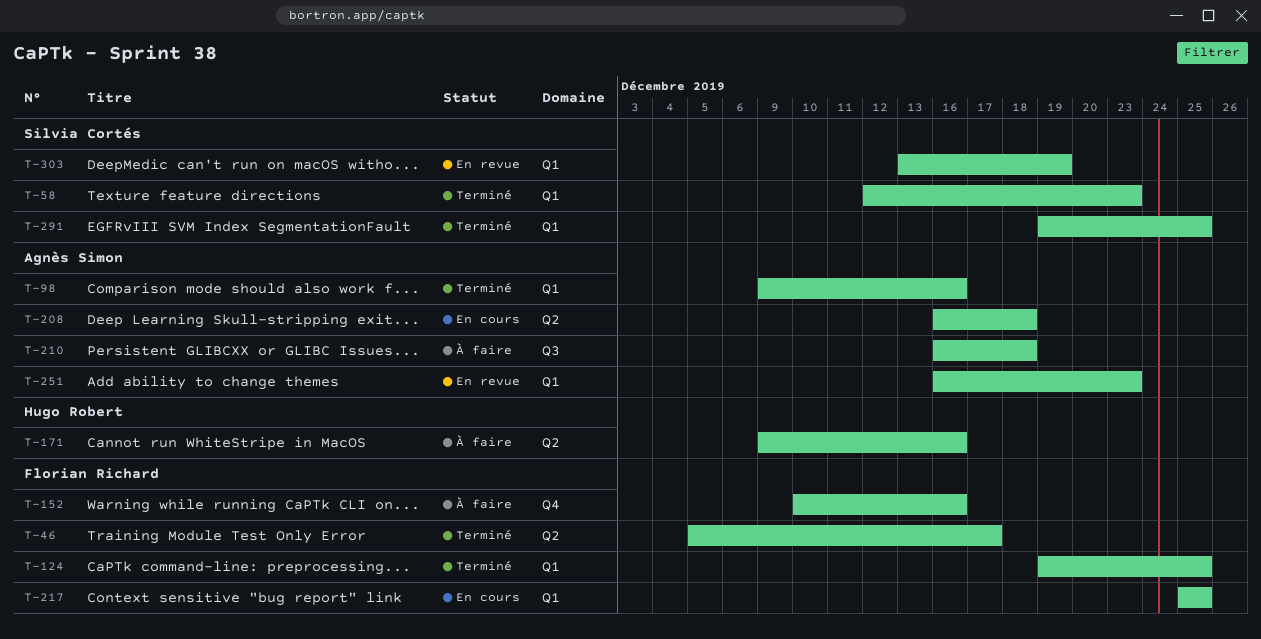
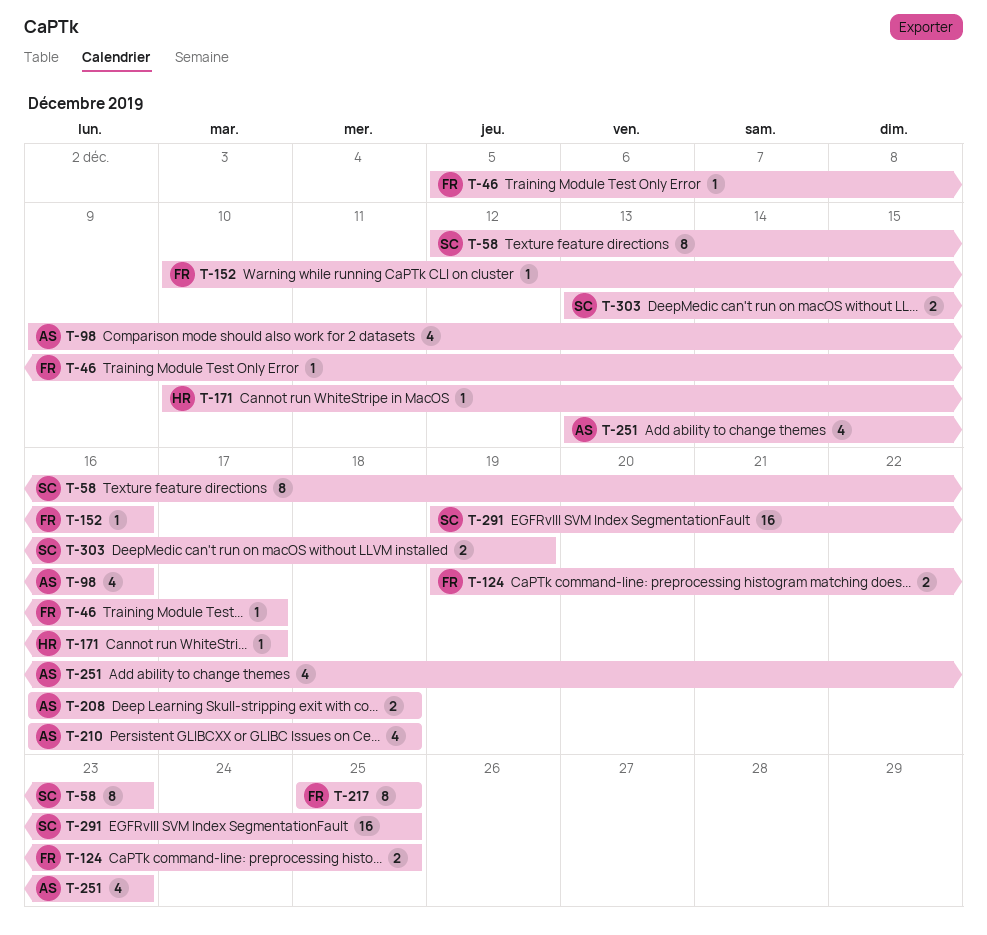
T-171, start: Dec 9 -> Dec 10
T-171, due: Dec 16 -> Dec 17
T-251, start: Dec 16 -> Dec 13

